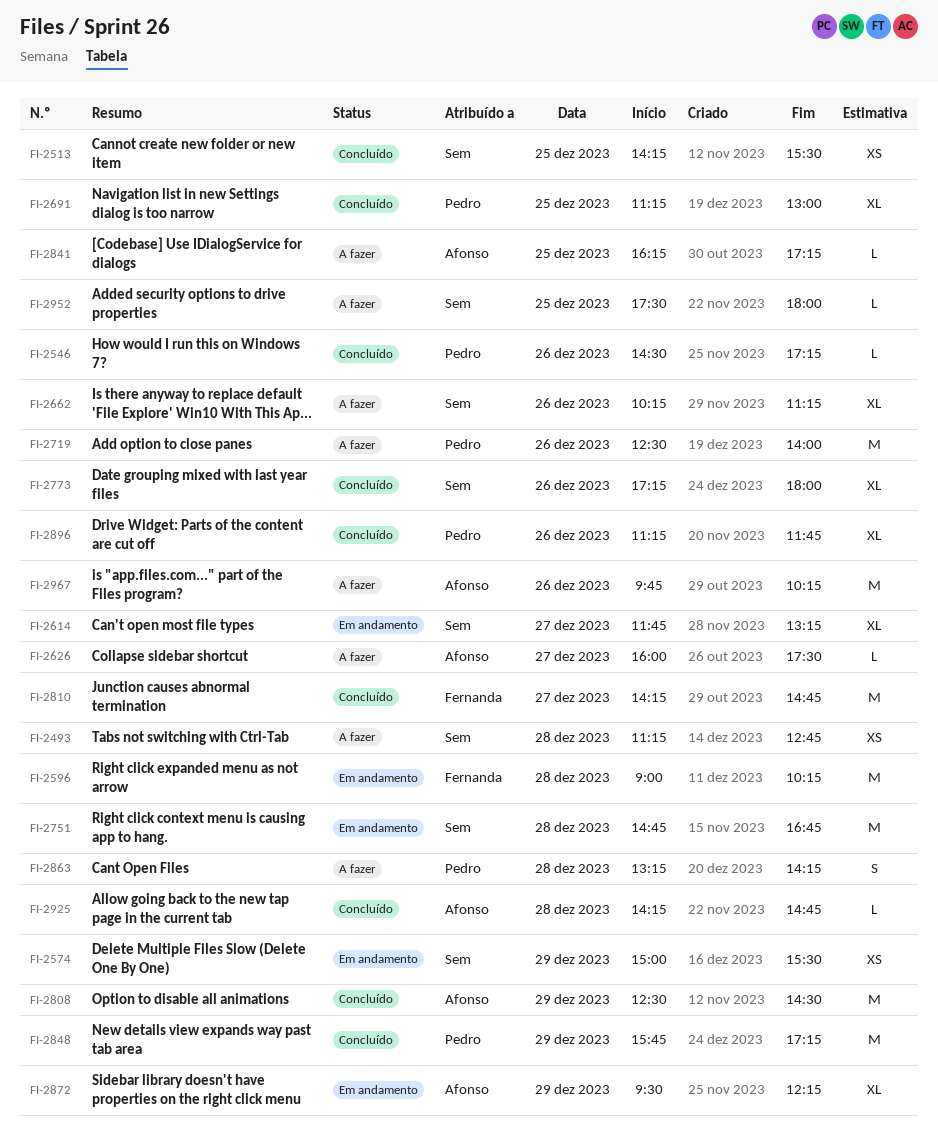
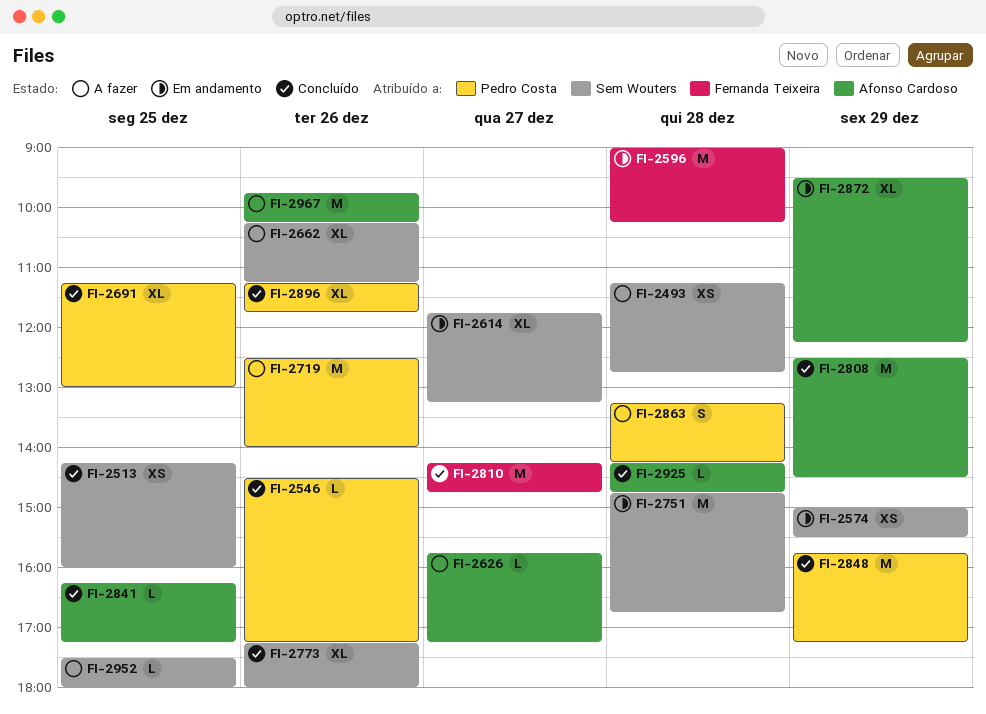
FI-2513, ends: 15:30 -> 16:00
FI-2626, begins: 16:00 -> 15:45
FI-2626, ends: 17:30 -> 17:15
FI-2841, status: A fazer -> Concluído

